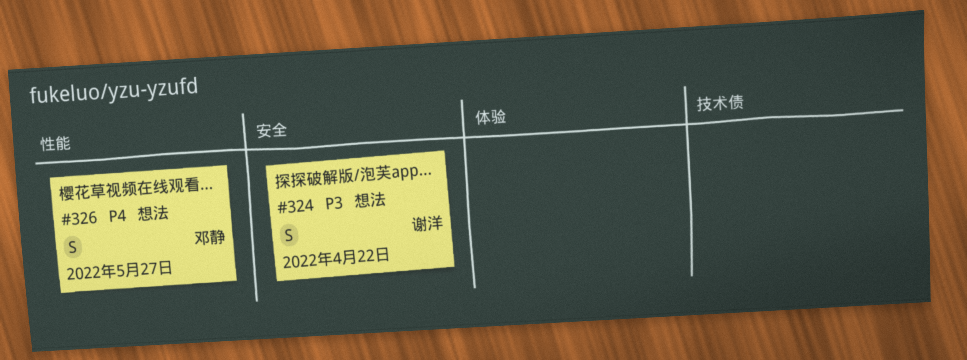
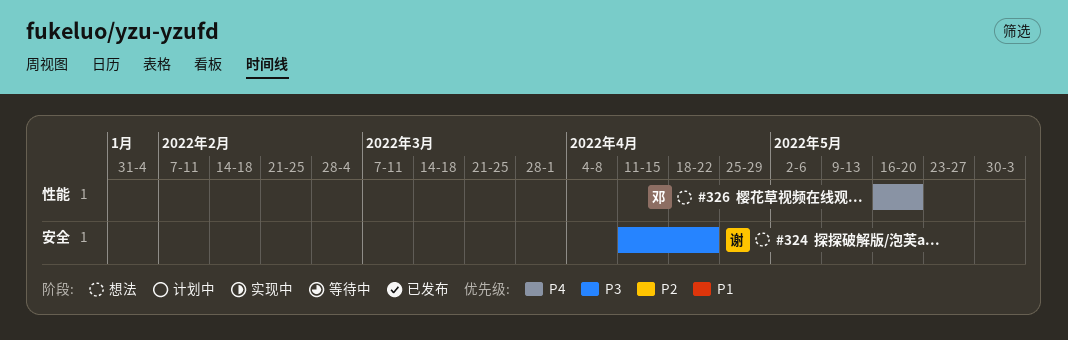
#326, due: May 27 -> May 20

